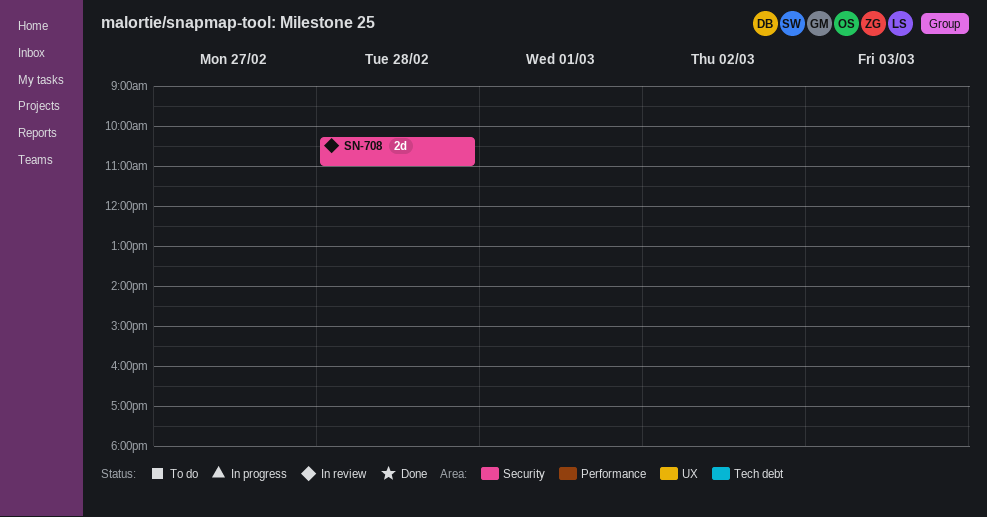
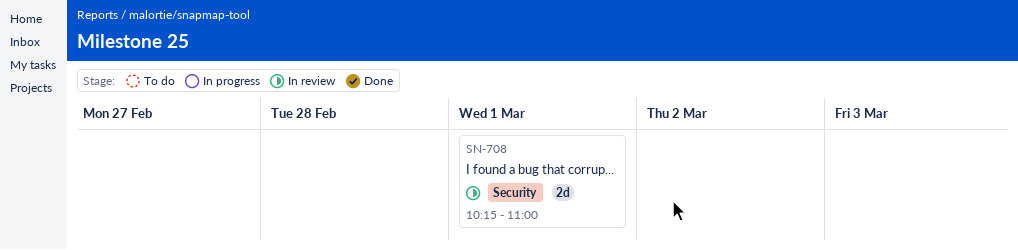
SN-708, day: Feb 28 -> Mar 1

